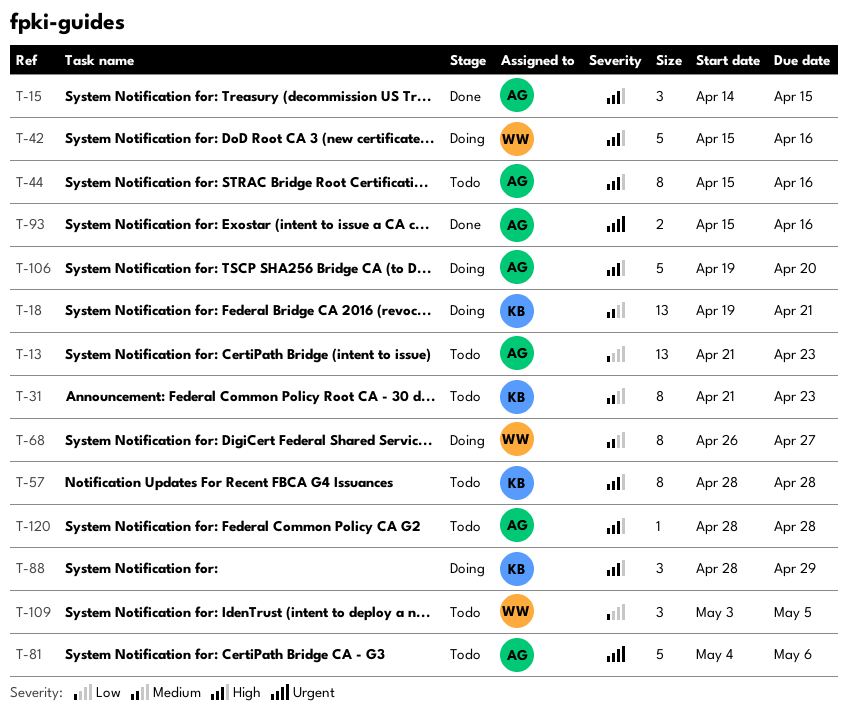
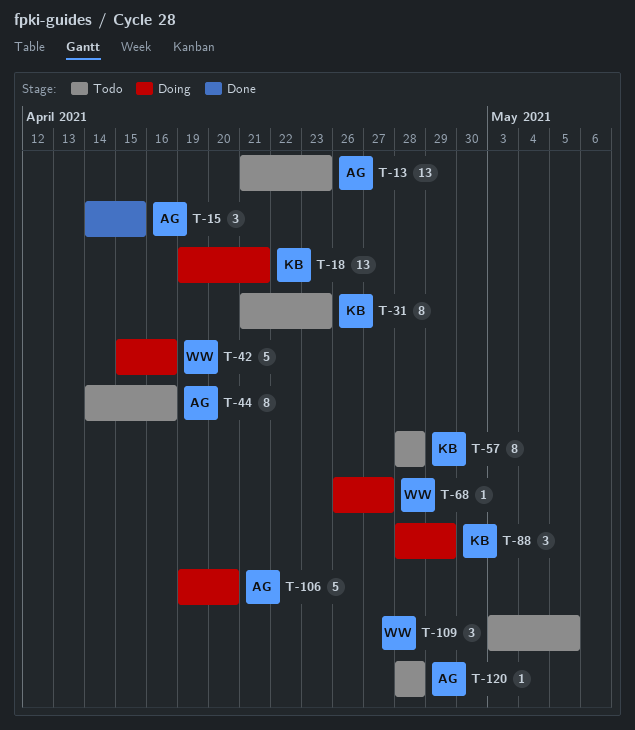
T-44, start: Apr 15 -> Apr 14
T-68, estimate: 8 -> 1
T-81: present -> none
T-93: present -> none

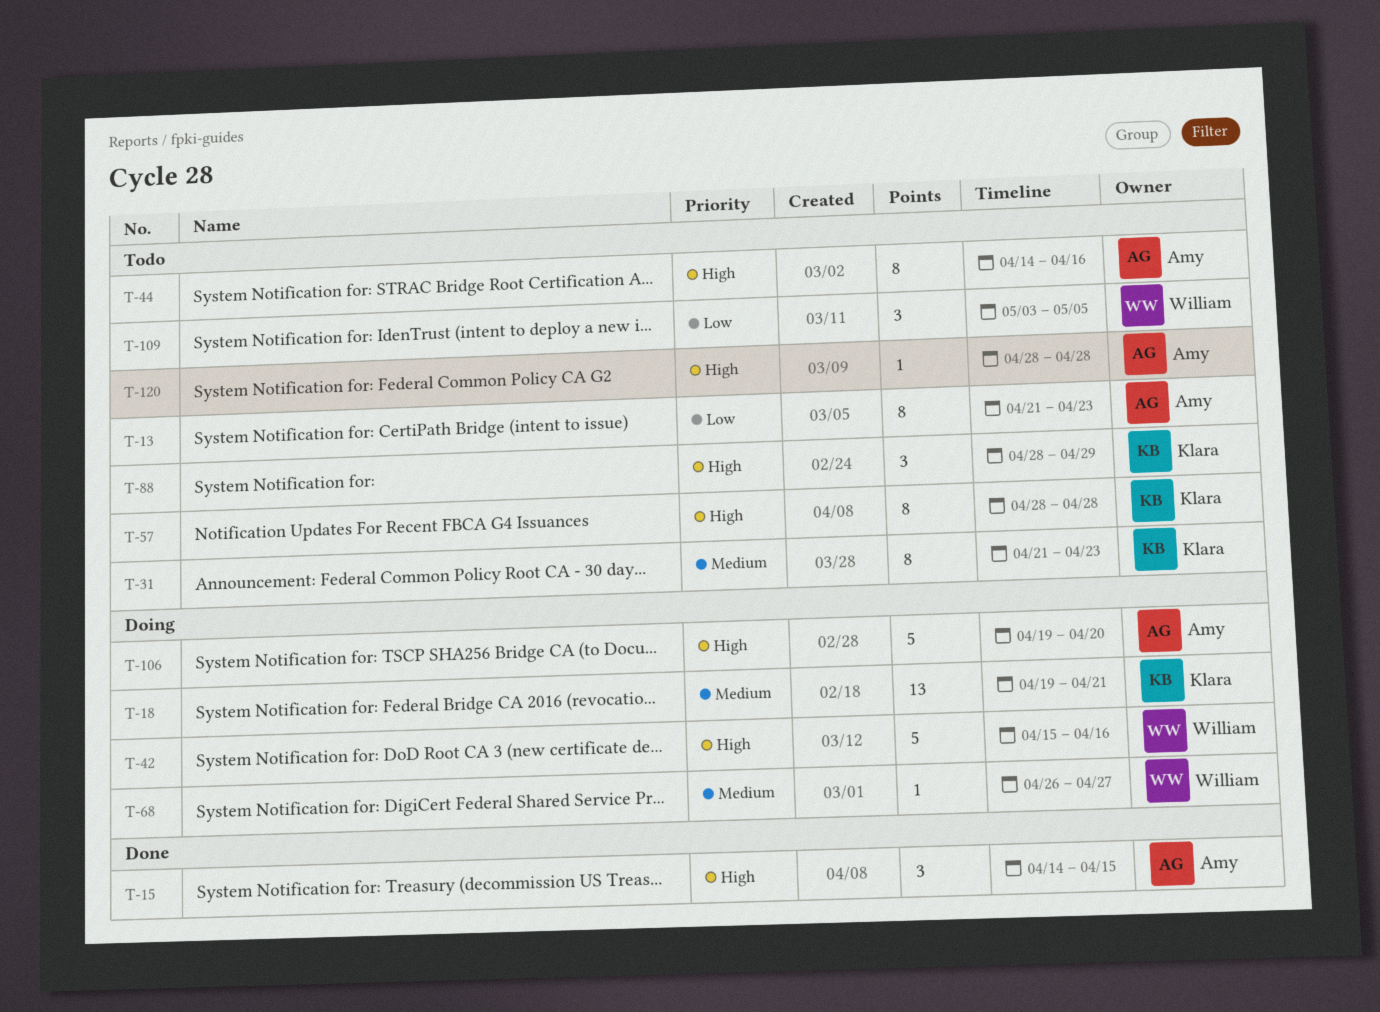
T-13, estimate: 13 -> 8
T-88, status: Doing -> Todo

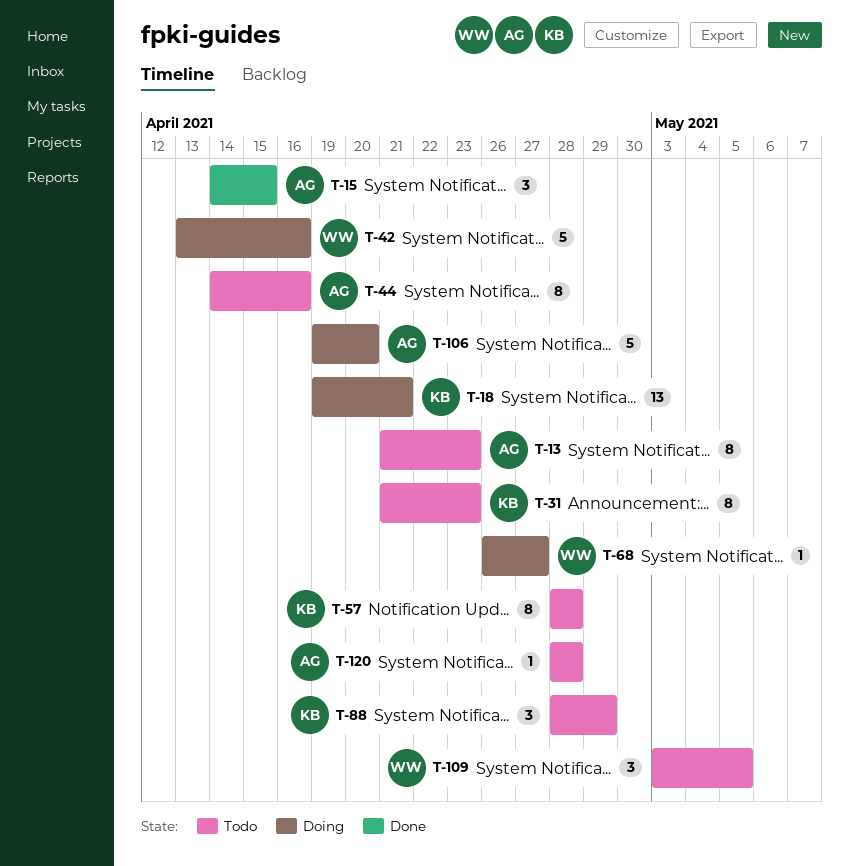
T-42, start: Apr 15 -> Apr 13

